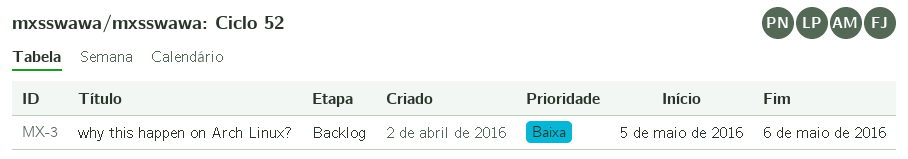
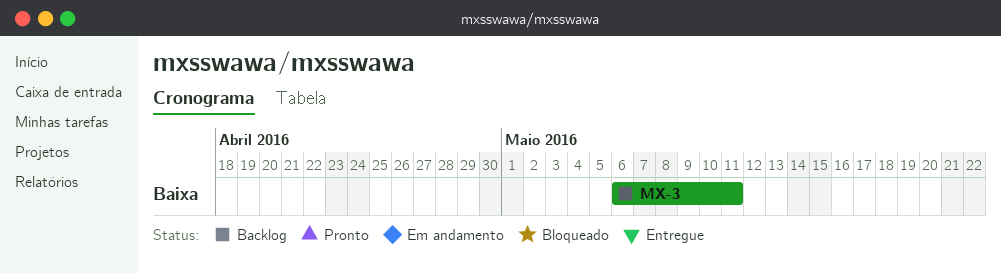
MX-3, start: May 5 -> May 6
MX-3, due: May 6 -> May 11

